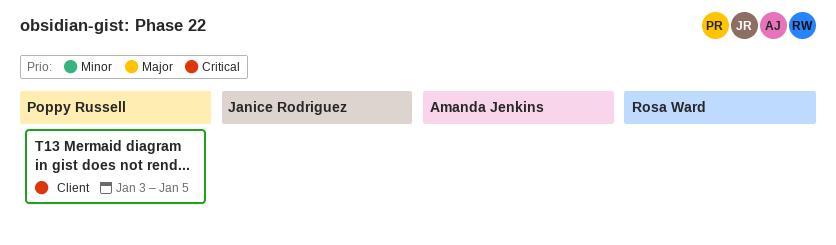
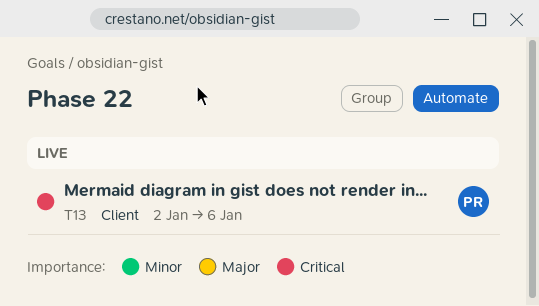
T13, start: Jan 3 -> Jan 2
T13, due: Jan 5 -> Jan 6

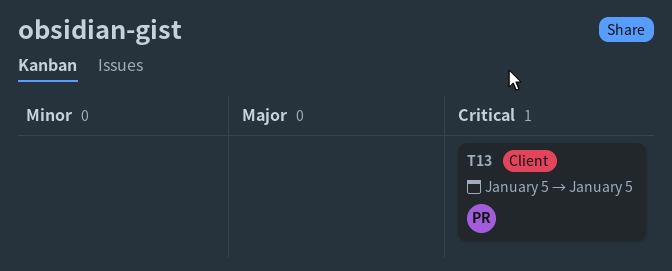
T13, start: Jan 2 -> Jan 5
T13, due: Jan 6 -> Jan 5

